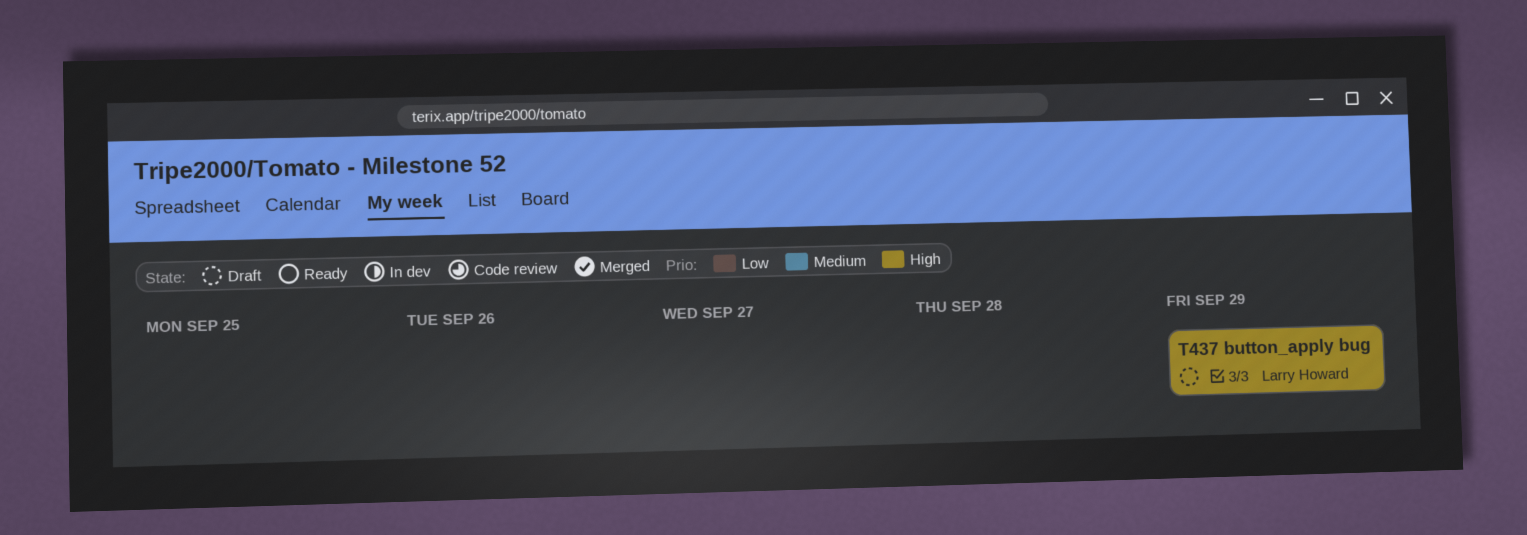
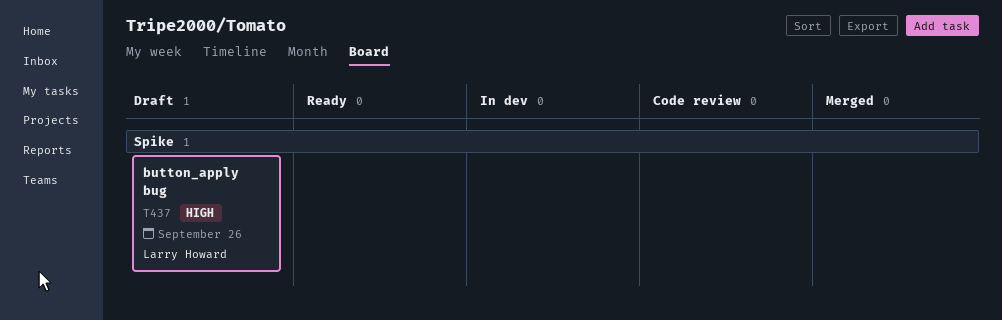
T437, due: Sep 29 -> Sep 26

